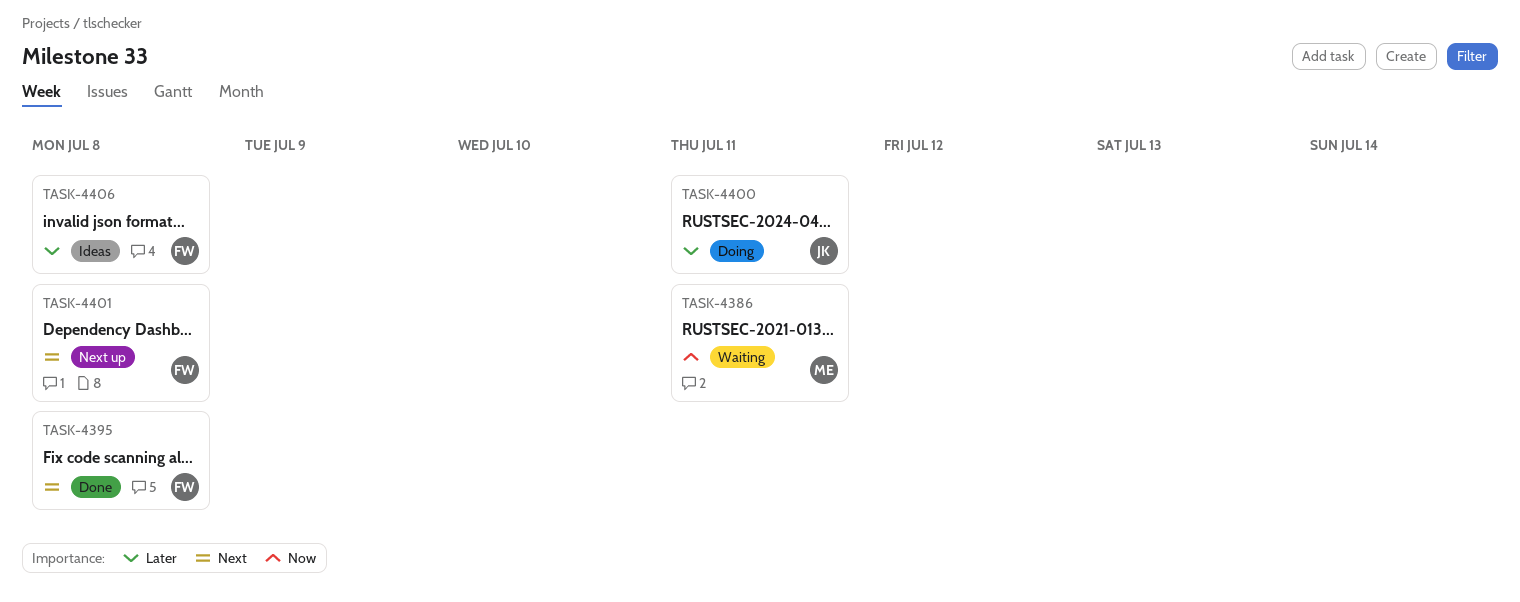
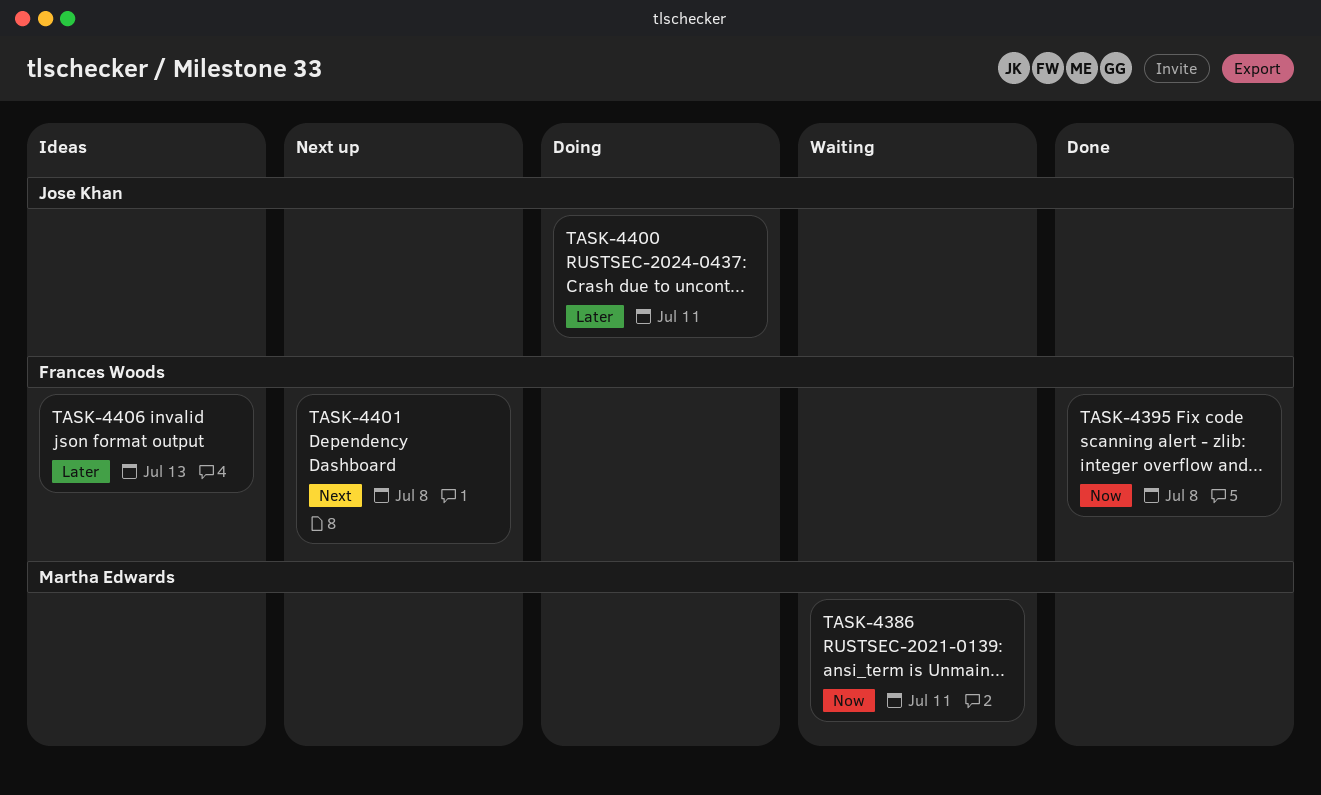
TASK-4395, priority: Next -> Now
TASK-4406, due: Jul 8 -> Jul 13

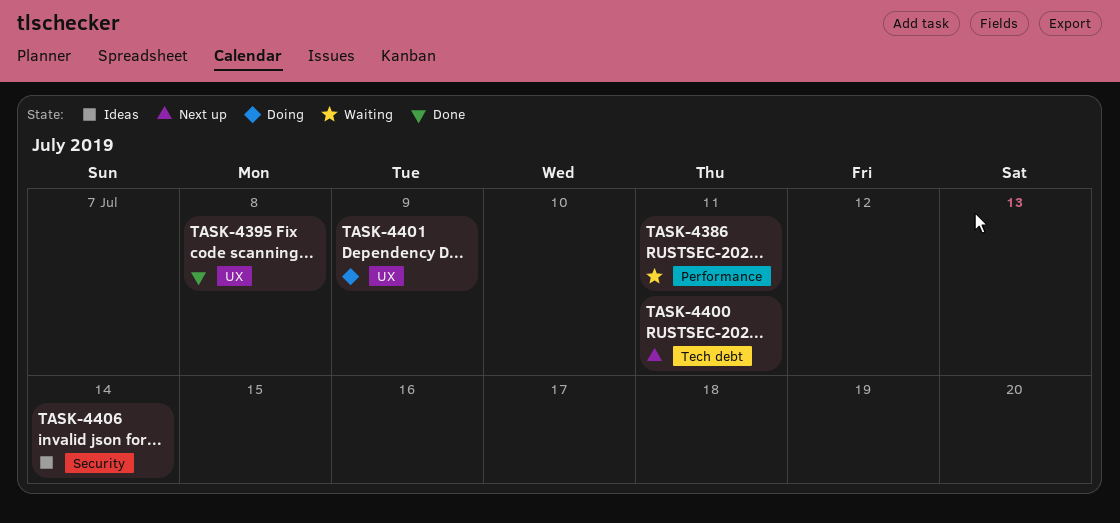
TASK-4400, status: Doing -> Next up
TASK-4401, status: Next up -> Doing
TASK-4401, due: Jul 8 -> Jul 9
TASK-4406, due: Jul 13 -> Jul 14

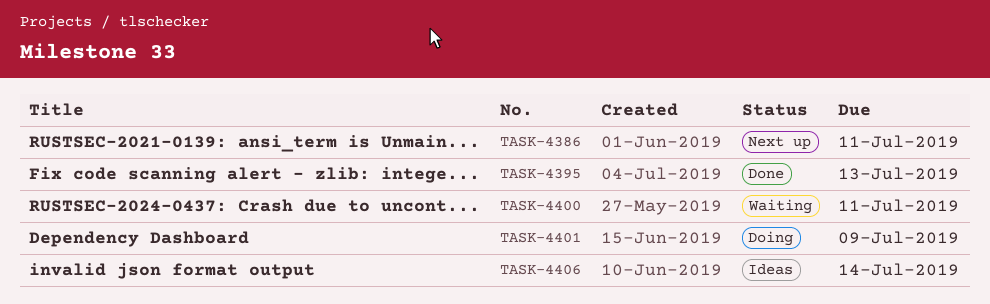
TASK-4386, status: Waiting -> Next up
TASK-4395, due: Jul 8 -> Jul 13
TASK-4400, status: Next up -> Waiting

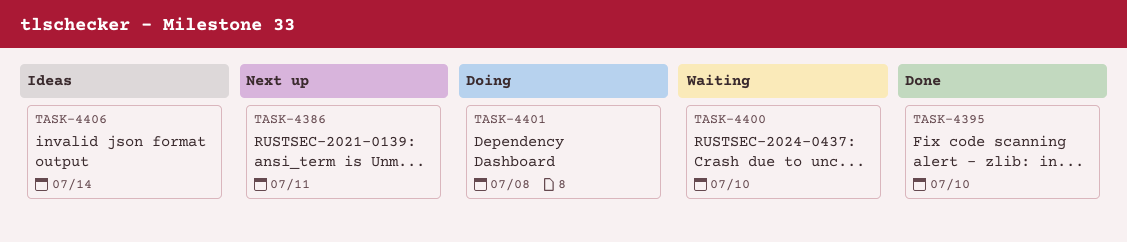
TASK-4395, due: Jul 13 -> Jul 10
TASK-4400, due: Jul 11 -> Jul 10
TASK-4401, due: Jul 9 -> Jul 8

